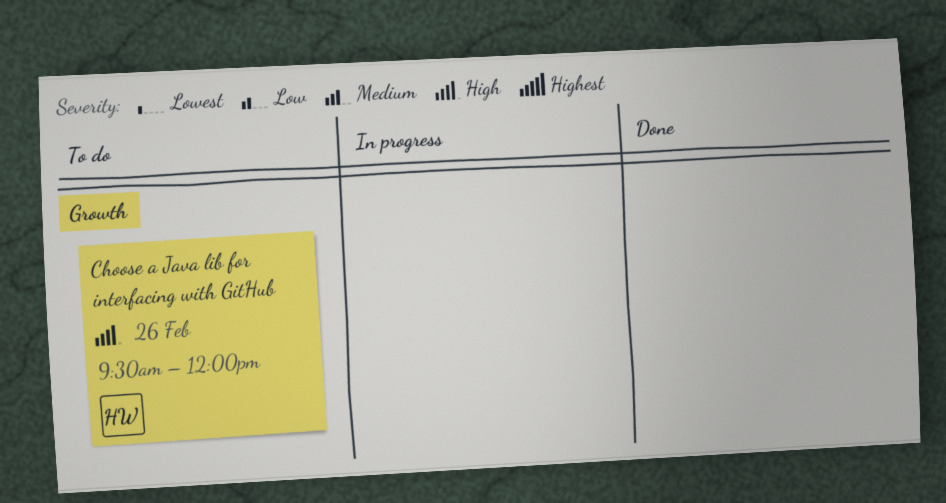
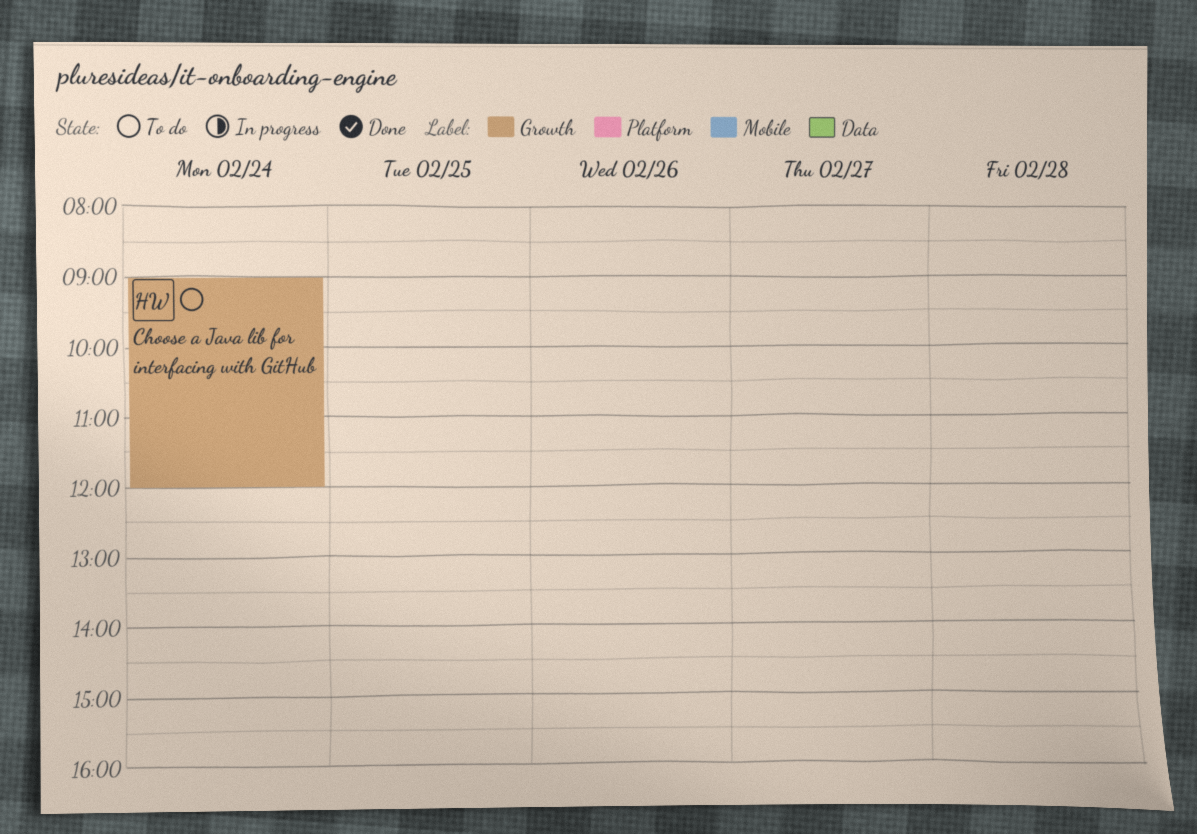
Choose a Java lib for interfacing with GitHub, day: Feb 26 -> Feb 24
Choose a Java lib for interfacing with GitHub, begins: 09:30 -> 09:00

